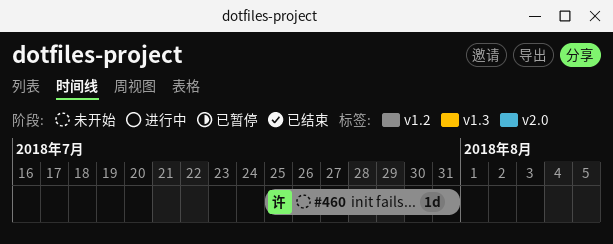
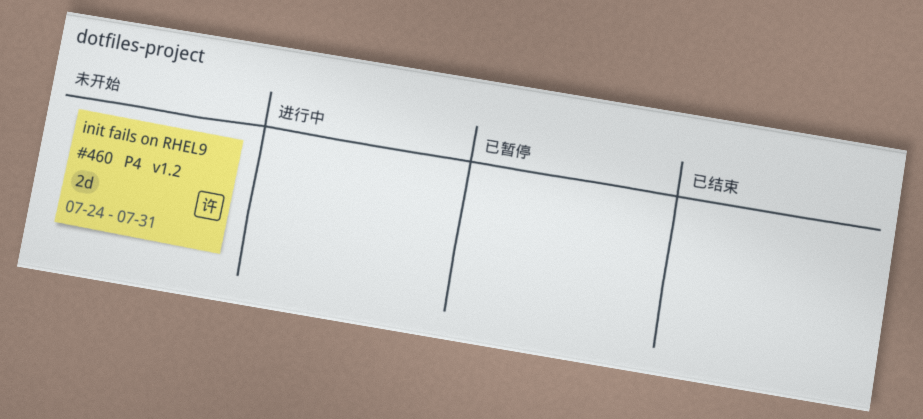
#460, estimate: 1d -> 2d
#460, start: Jul 25 -> Jul 24

